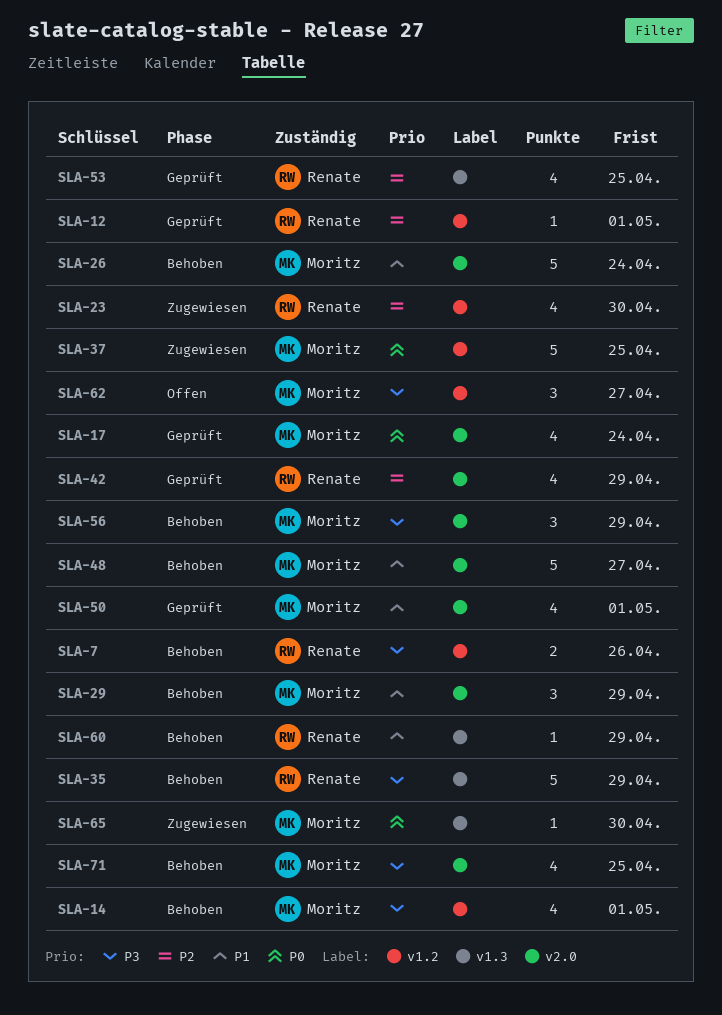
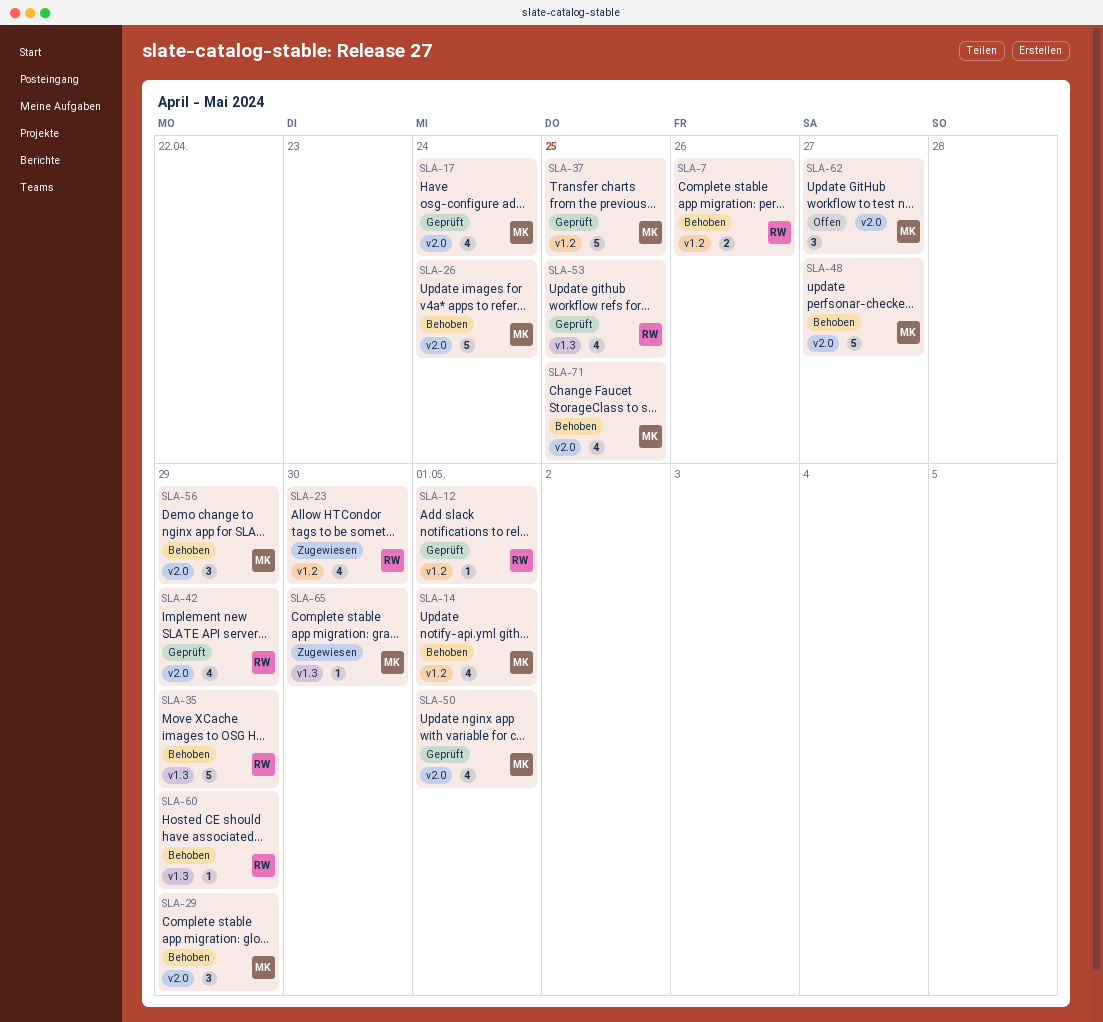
SLA-37, status: Zugewiesen -> Geprüft
SLA-62, label: v1.2 -> v2.0

